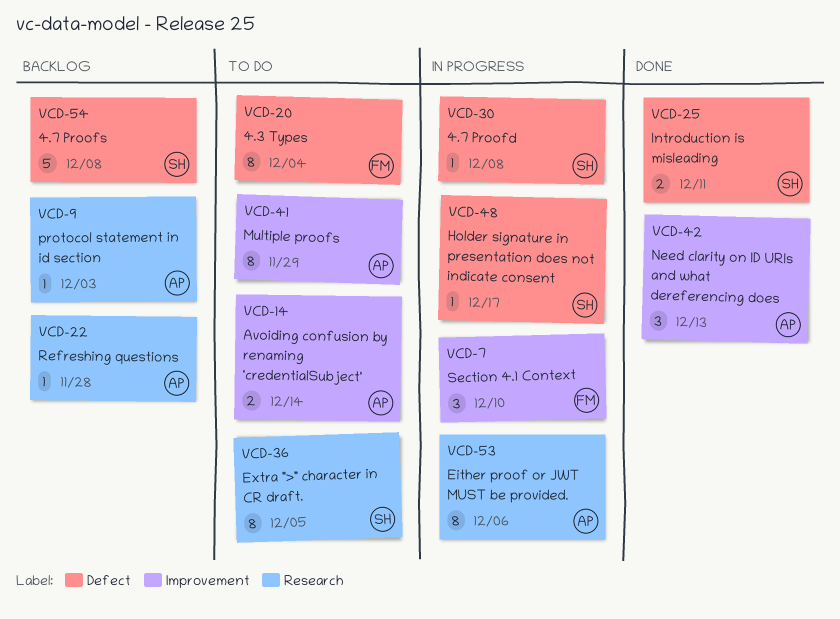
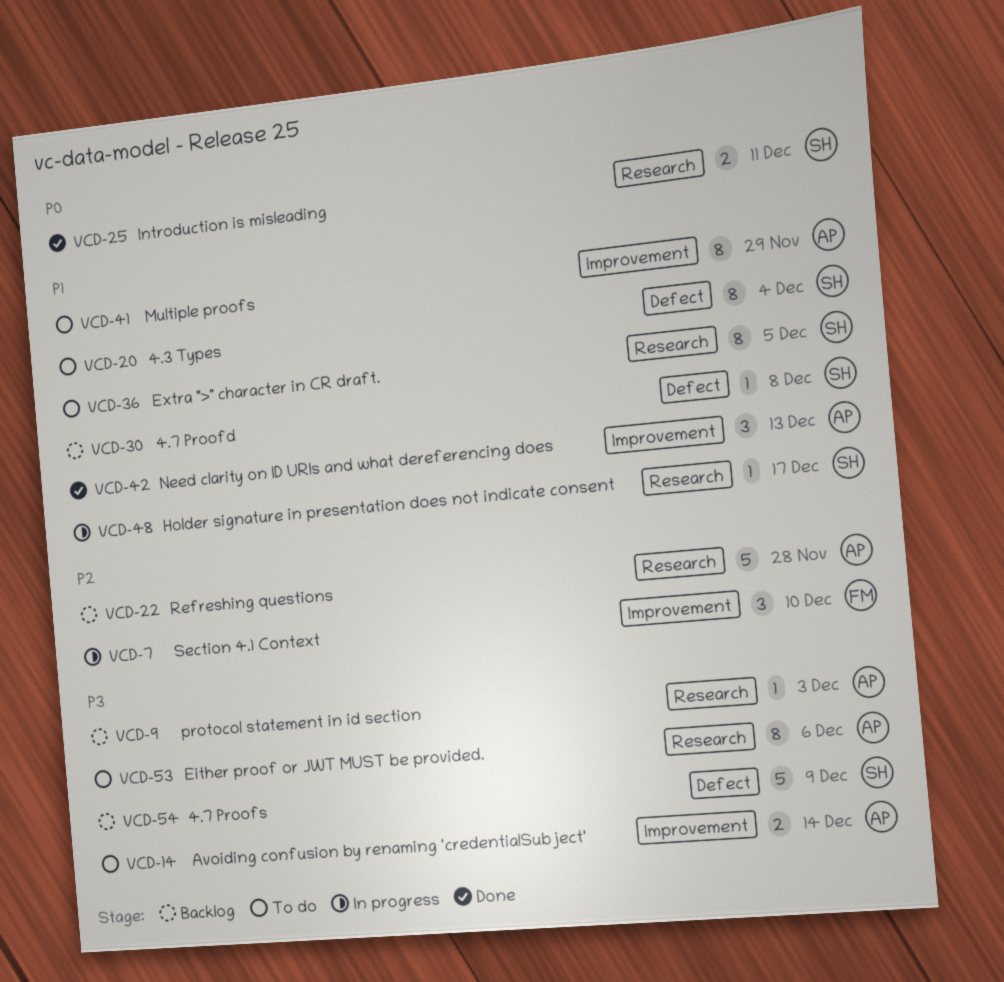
VCD-20, owner: FM -> SH
VCD-22, estimate: 1 -> 5
VCD-25, label: Defect -> Research
VCD-30, status: In progress -> Backlog
VCD-48, label: Defect -> Research
VCD-53, status: In progress -> To do
VCD-54, due: Dec 8 -> Dec 9

